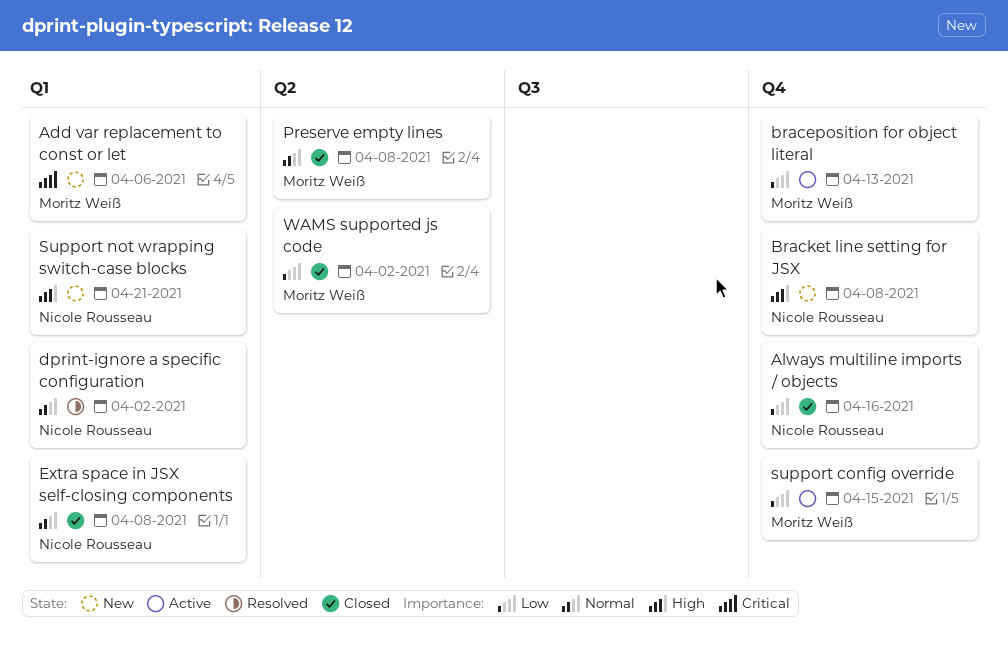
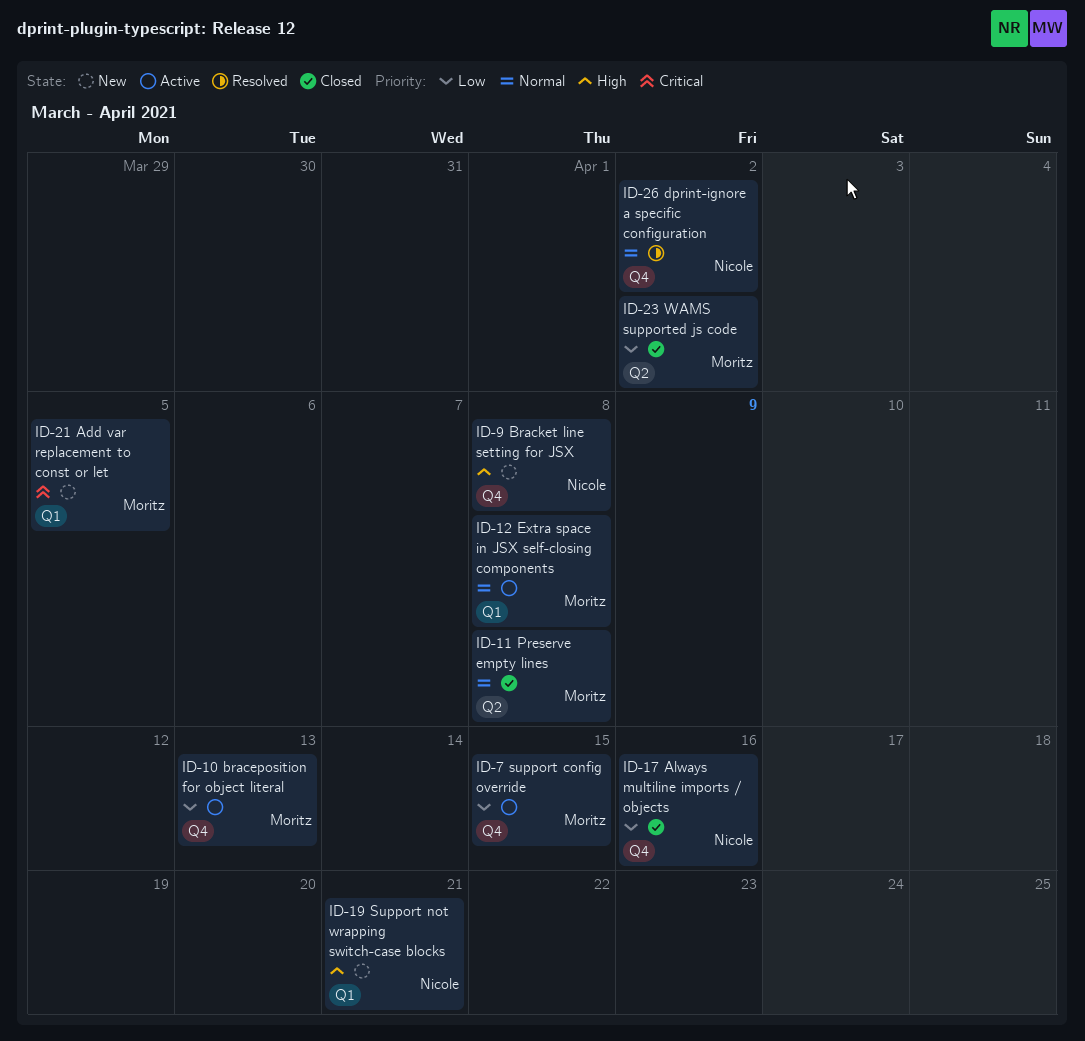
Add var replacement to const or let, due: Apr 6 -> Apr 5
dprint-ignore a specific configuration, label: Q1 -> Q4
Extra space in JSX self-closing components, status: Closed -> Active
Extra space in JSX self-closing components, owner: Nicole Rousseau -> Moritz Weiß

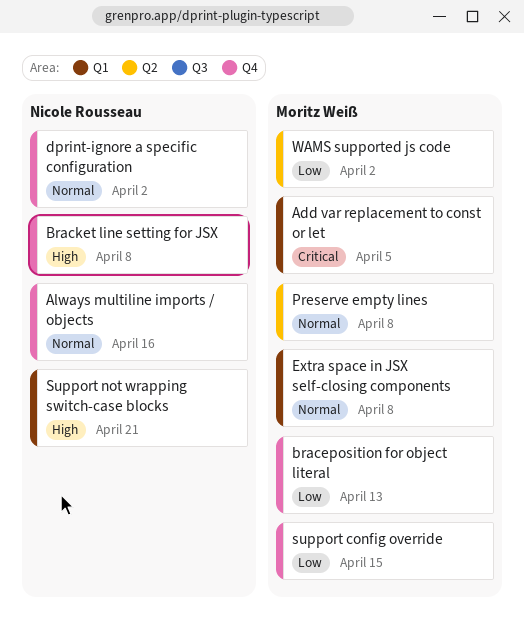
Always multiline imports / objects, priority: Low -> Normal

